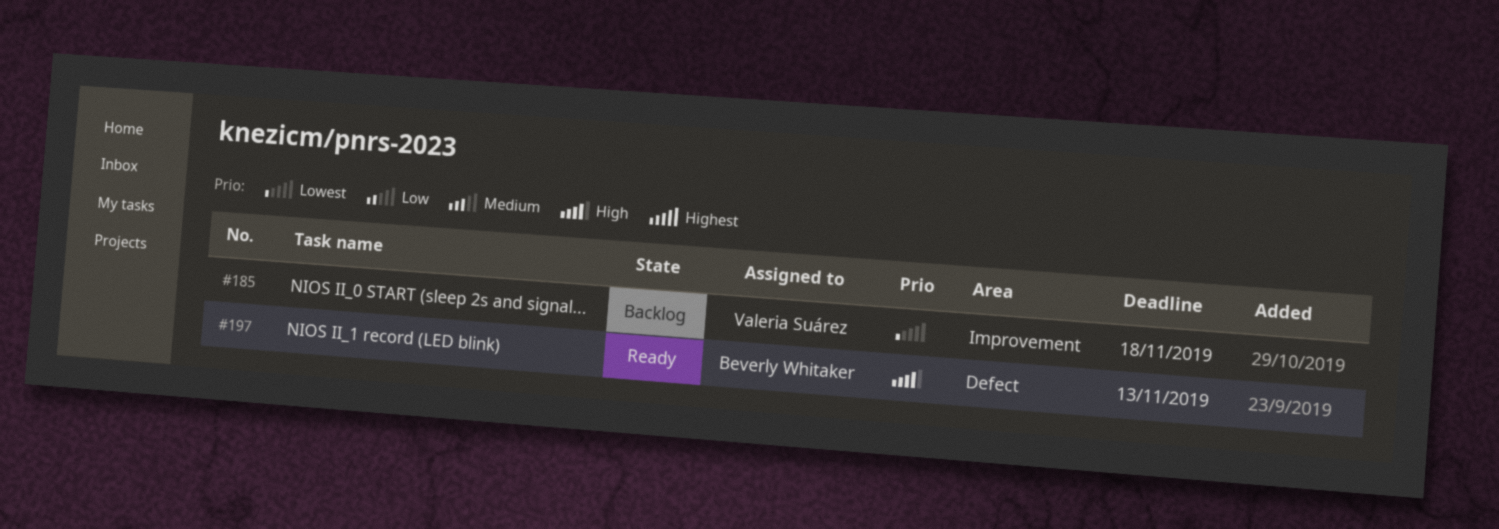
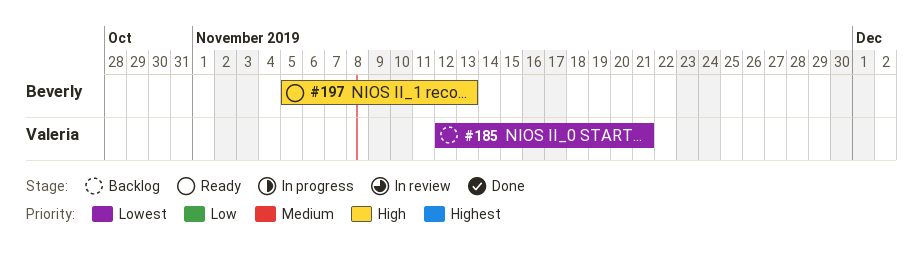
#185, due: Nov 18 -> Nov 21

